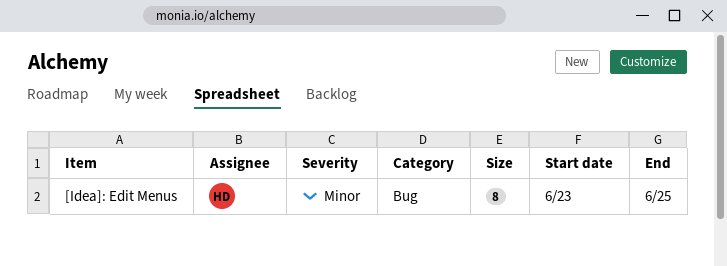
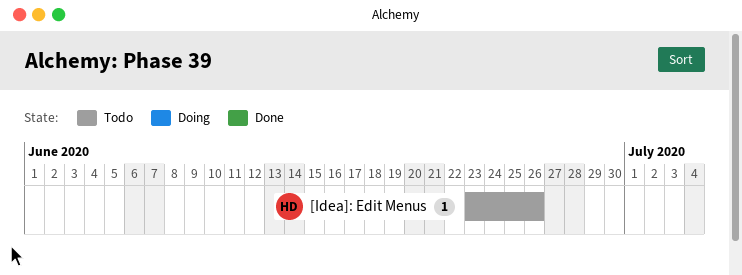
[Idea]: Edit Menus, estimate: 8 -> 1
[Idea]: Edit Menus, due: Jun 25 -> Jun 26

